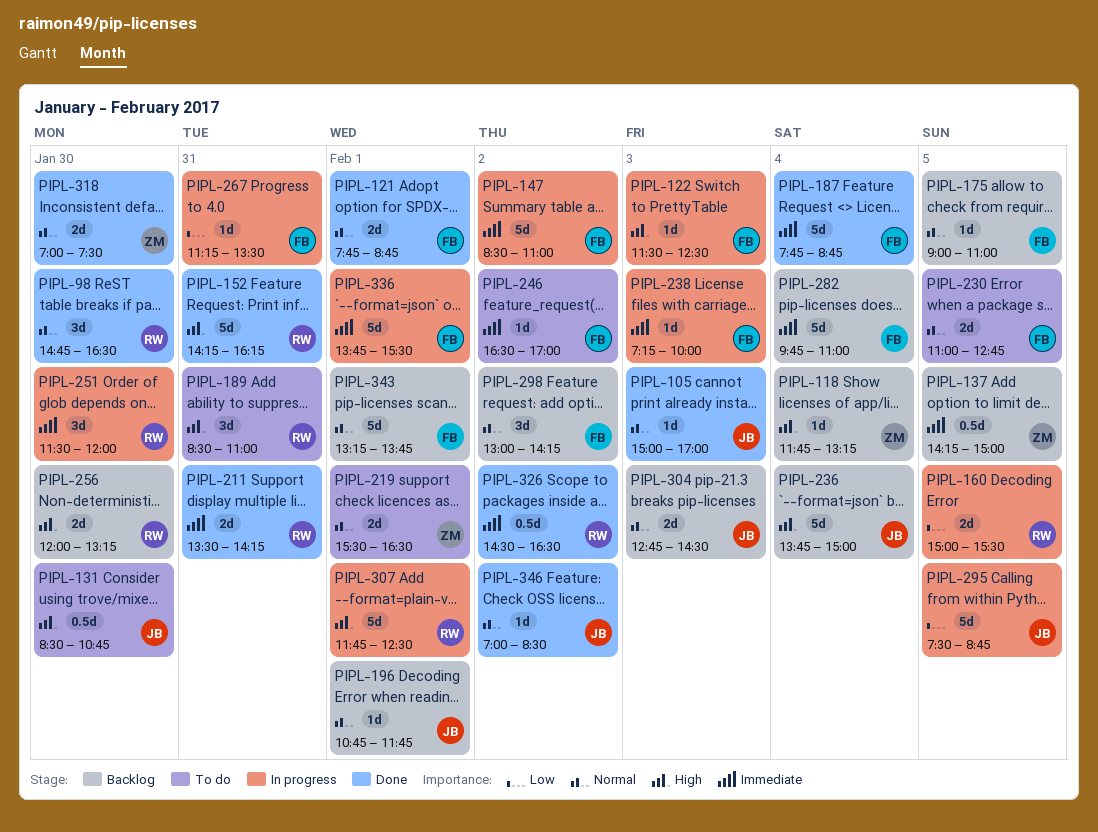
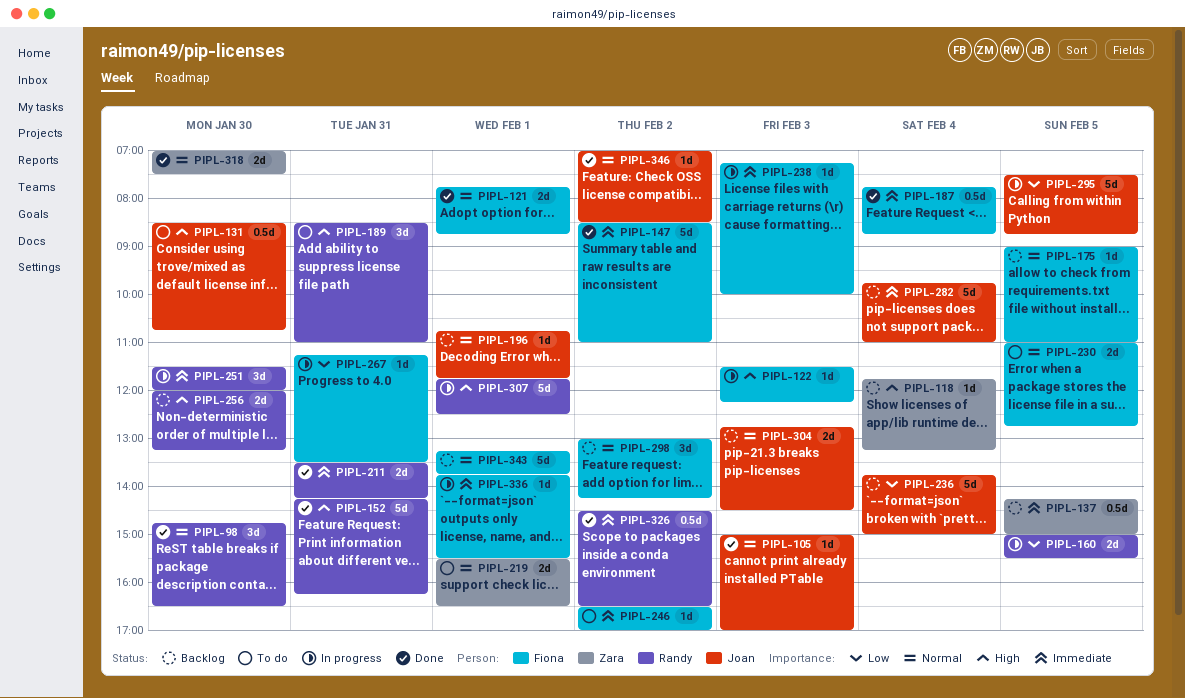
PIPL-122, ends: 12:30 -> 12:15
PIPL-147, status: In progress -> Done
PIPL-187, estimate: 5d -> 0.5d
PIPL-236, priority: High -> Low
PIPL-282, owner: Fiona -> Joan
PIPL-336, estimate: 5d -> 1d

